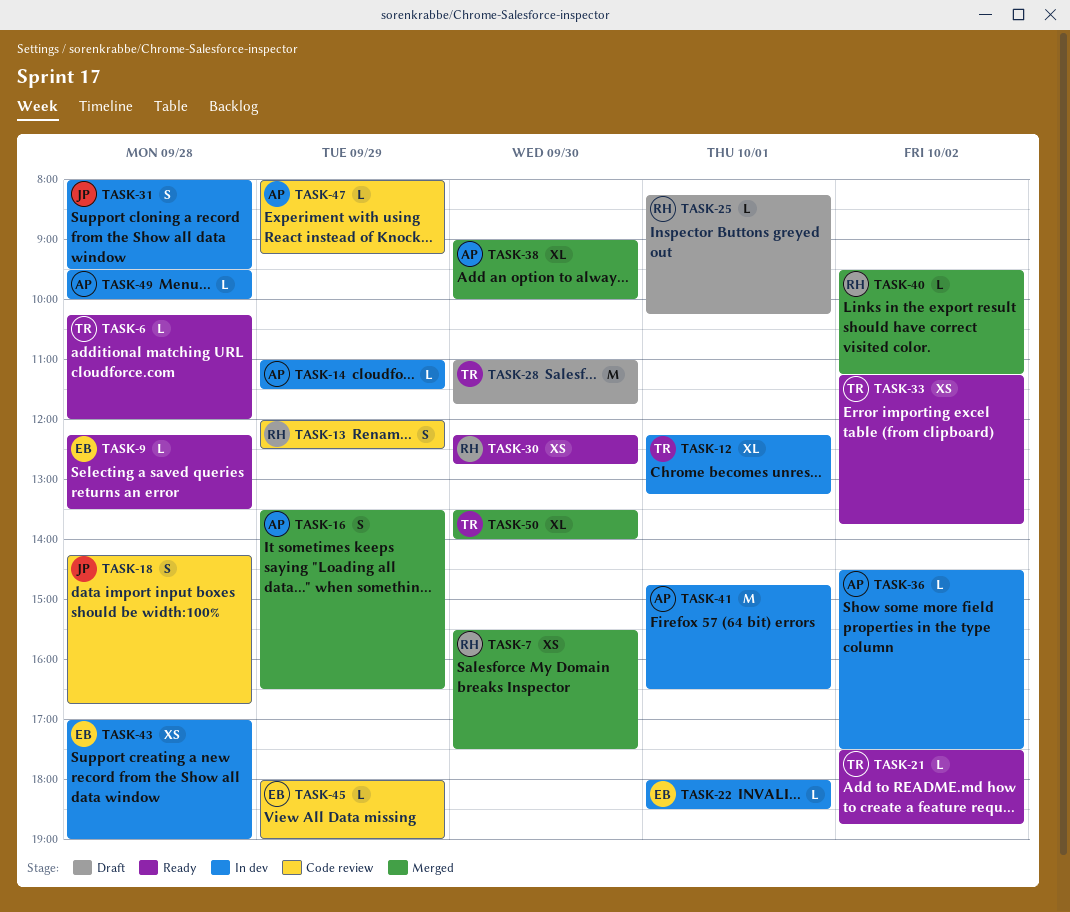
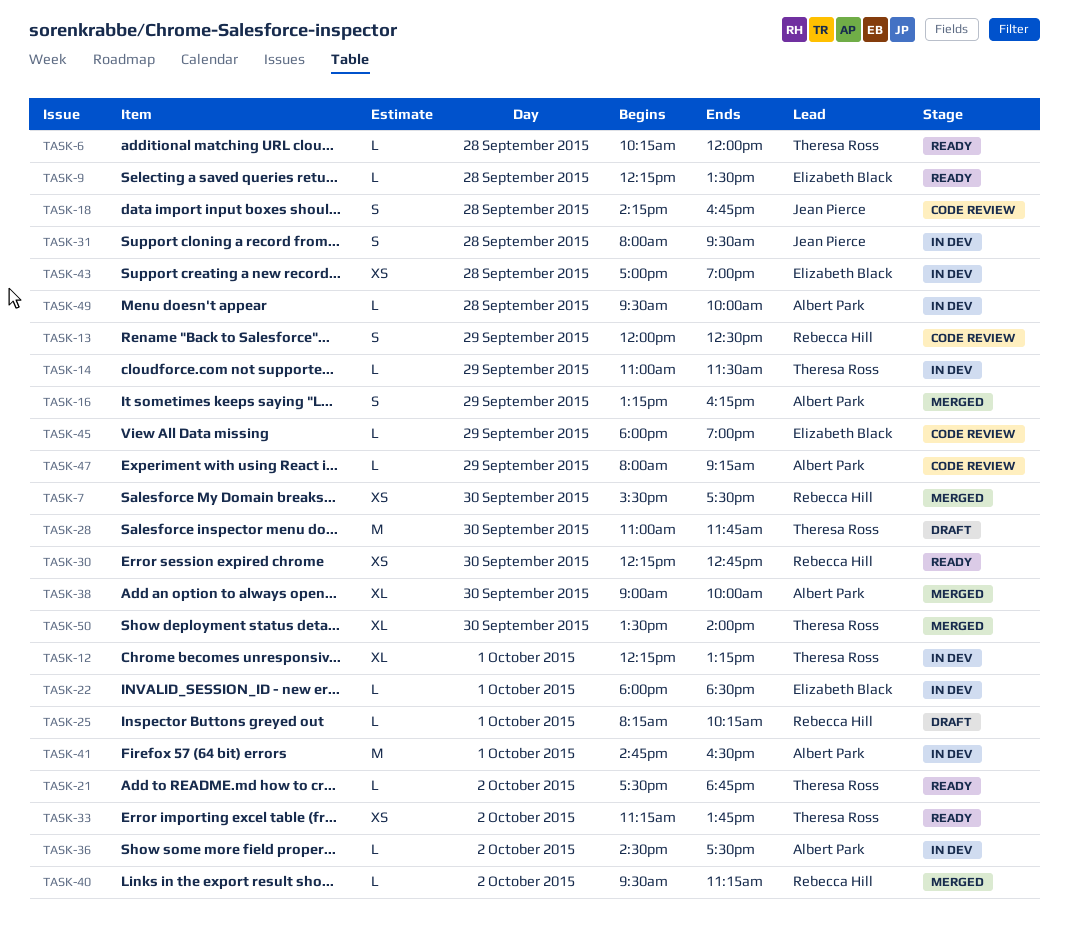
TASK-14, owner: Albert Park -> Theresa Ross
TASK-16, begins: 13:30 -> 13:15
TASK-16, ends: 16:30 -> 16:15

